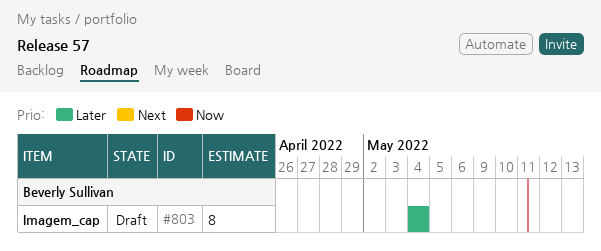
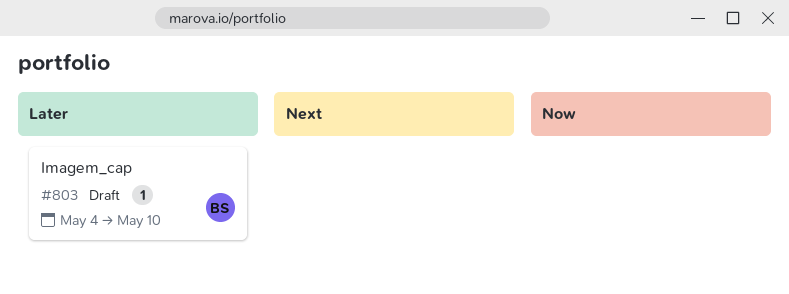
#803, estimate: 8 -> 1
#803, due: May 4 -> May 10

